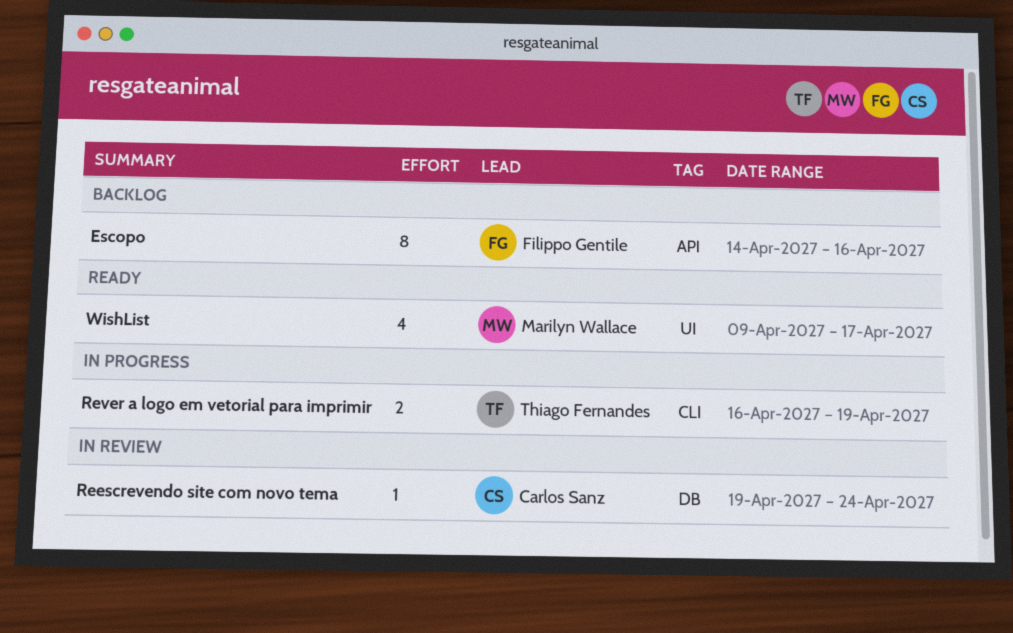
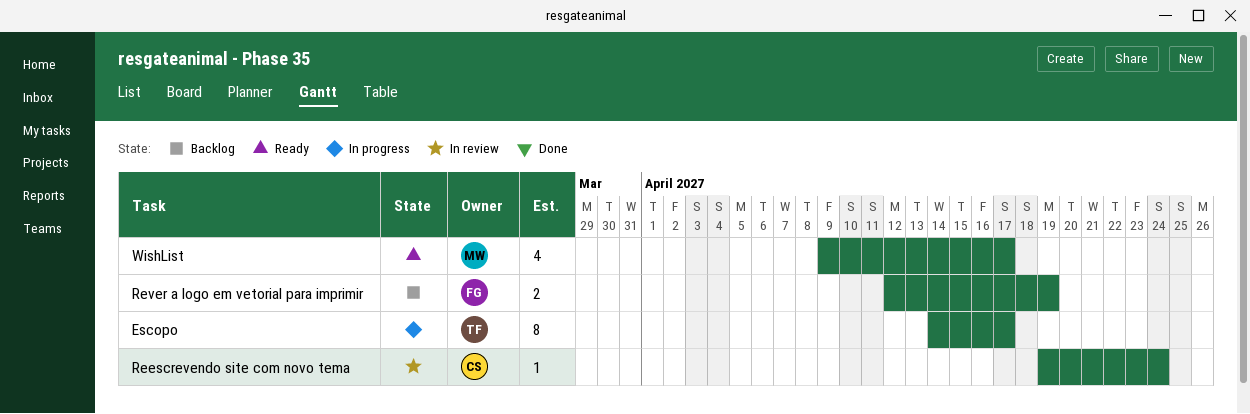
Escopo, status: Backlog -> In progress
Escopo, owner: Filippo Gentile -> Thiago Fernandes
Escopo, due: Apr 16 -> Apr 17
Rever a logo em vetorial para imprimir, status: In progress -> Backlog
Rever a logo em vetorial para imprimir, owner: Thiago Fernandes -> Filippo Gentile
Rever a logo em vetorial para imprimir, start: Apr 16 -> Apr 12

